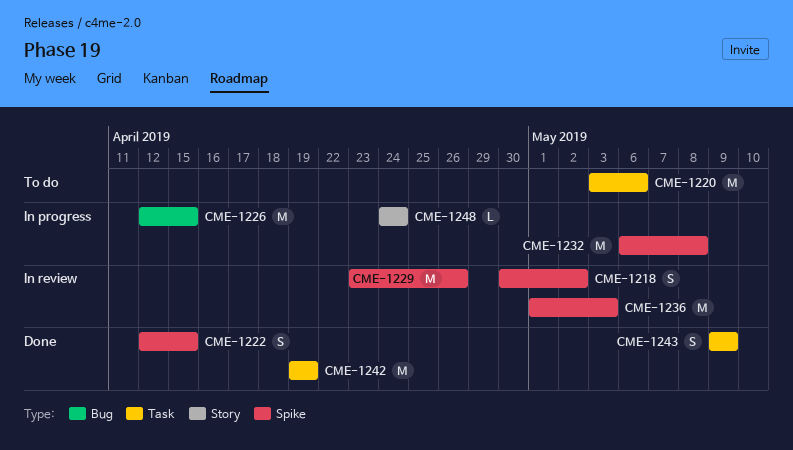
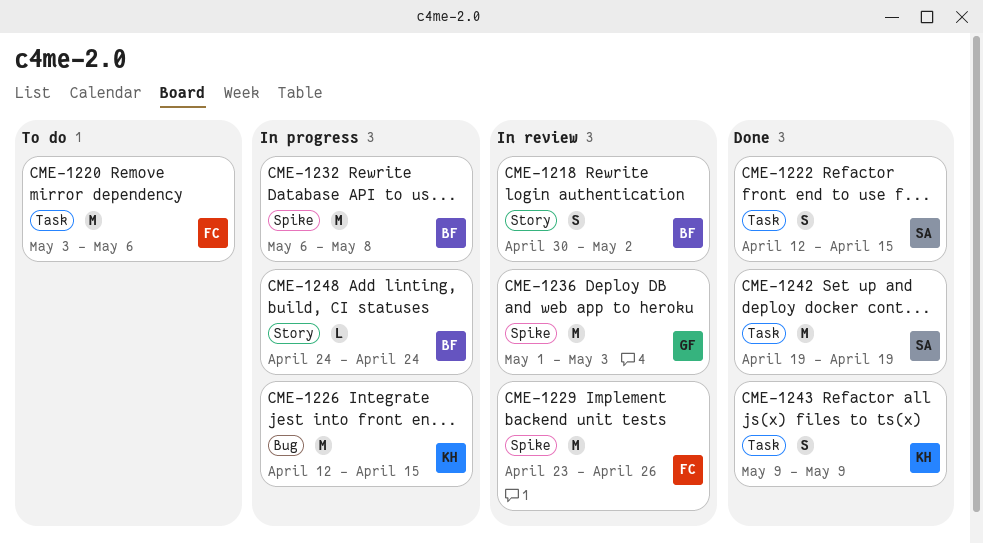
CME-1218, label: Spike -> Story
CME-1222, label: Spike -> Task

